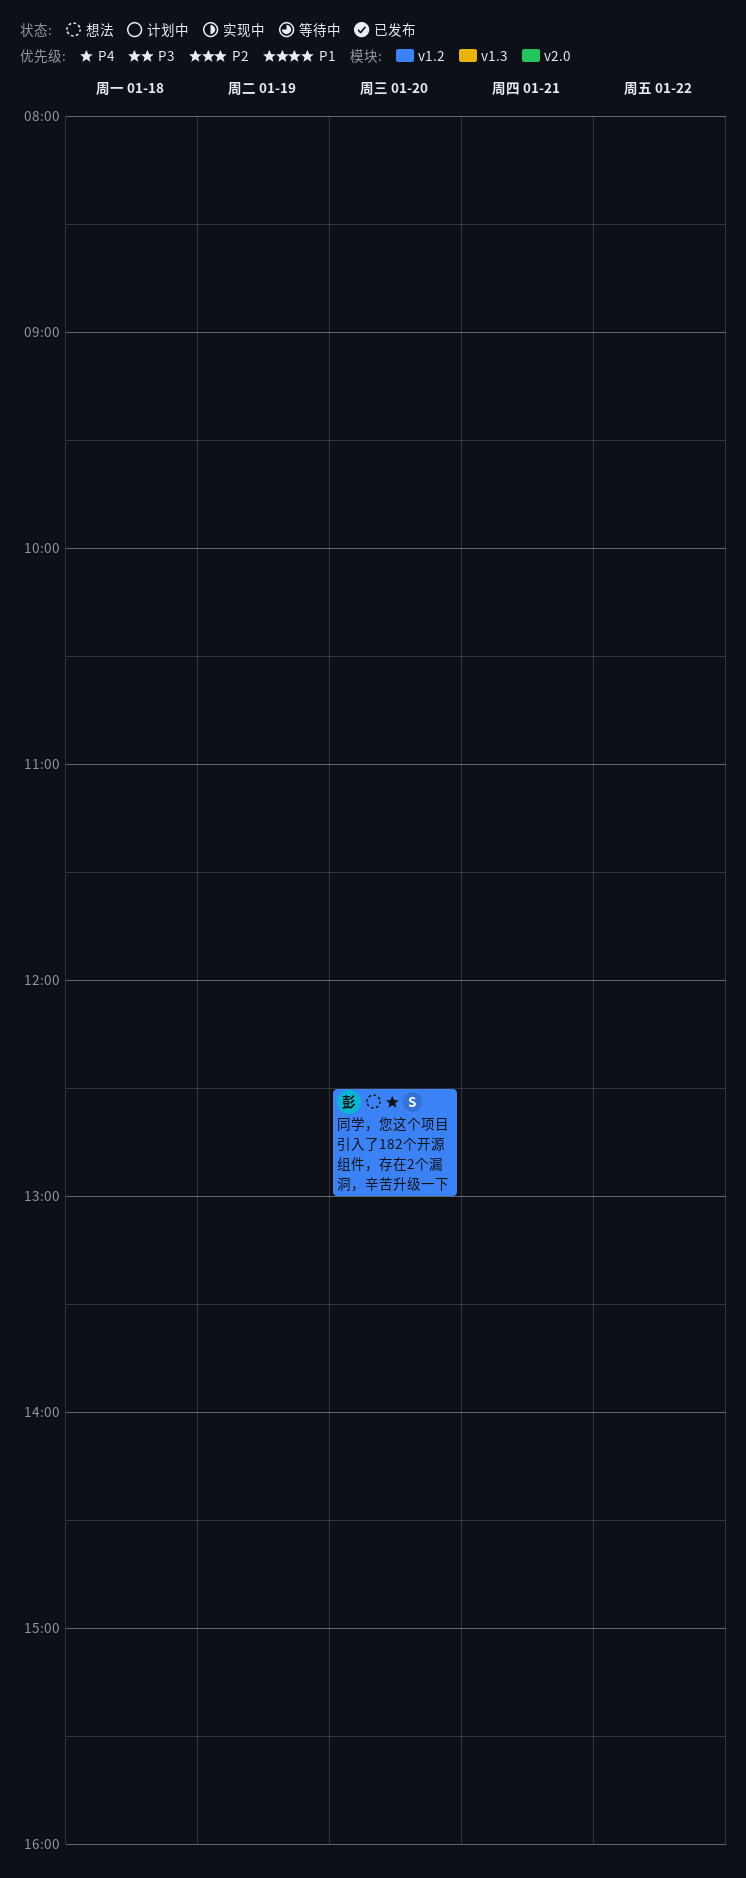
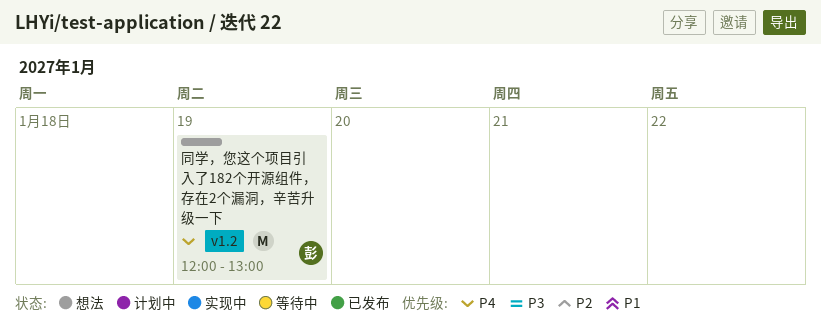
同学，您这个项目引入了182个开源组件，存在2个漏洞，辛苦升级一下, estimate: S -> M
同学，您这个项目引入了182个开源组件，存在2个漏洞，辛苦升级一下, day: Jan 20 -> Jan 19
同学，您这个项目引入了182个开源组件，存在2个漏洞，辛苦升级一下, begins: 12:30 -> 12:00

